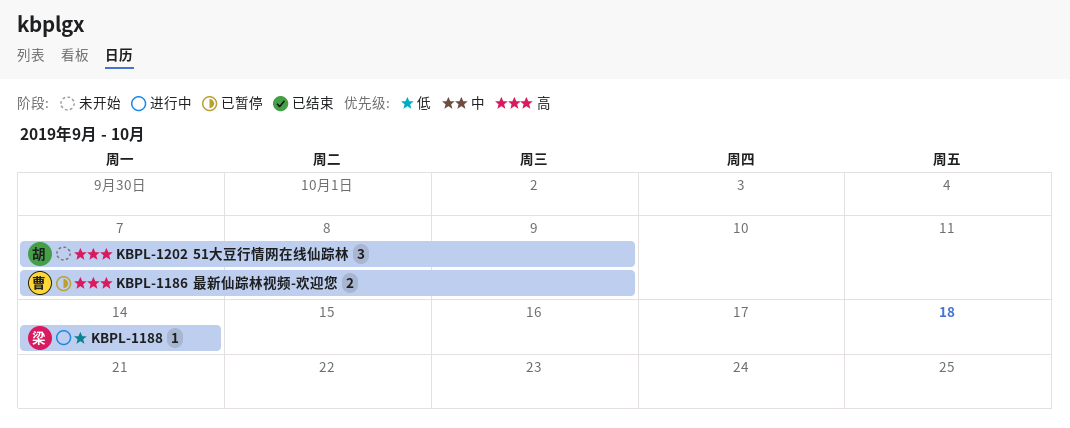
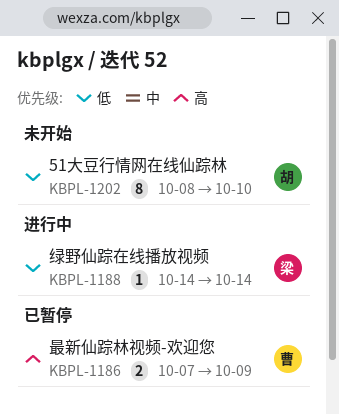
KBPL-1202, priority: 高 -> 低
KBPL-1202, estimate: 3 -> 8
KBPL-1202, start: Oct 7 -> Oct 8
KBPL-1202, due: Oct 9 -> Oct 10

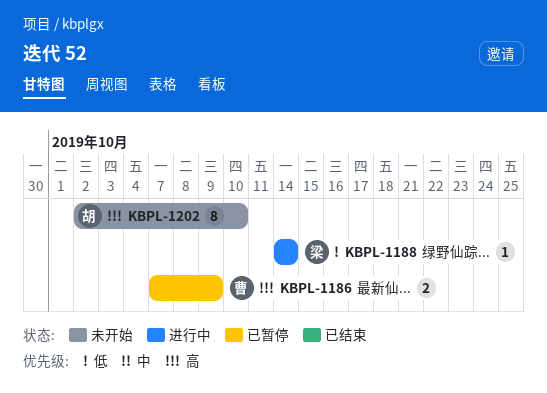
KBPL-1202, priority: 低 -> 高
KBPL-1202, start: Oct 8 -> Oct 2

